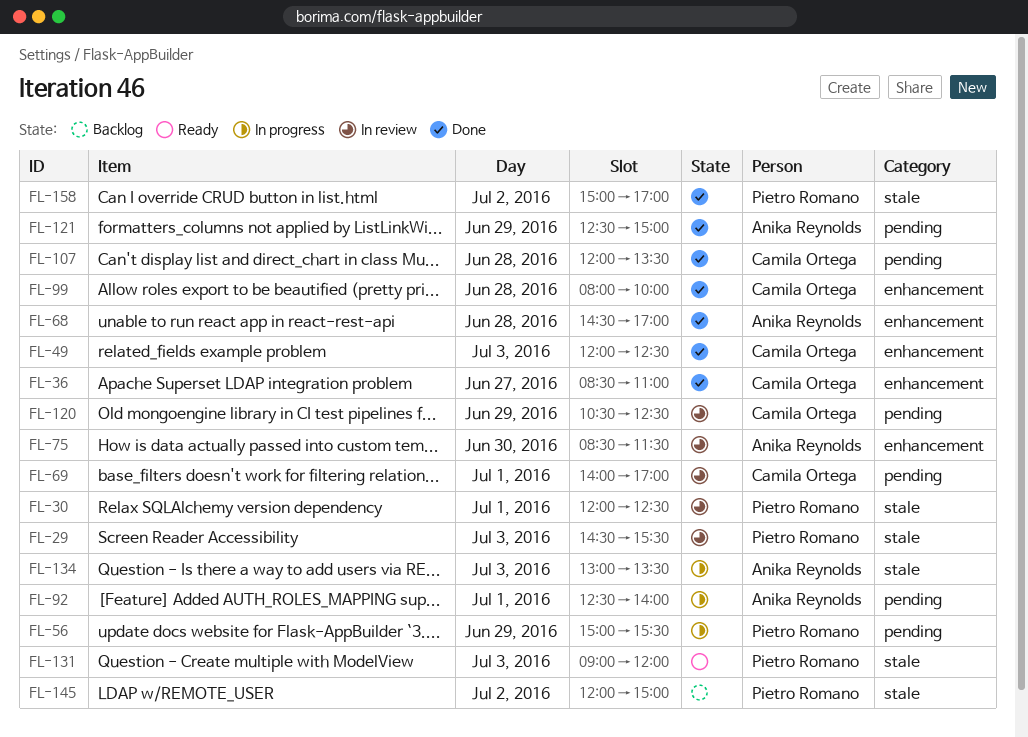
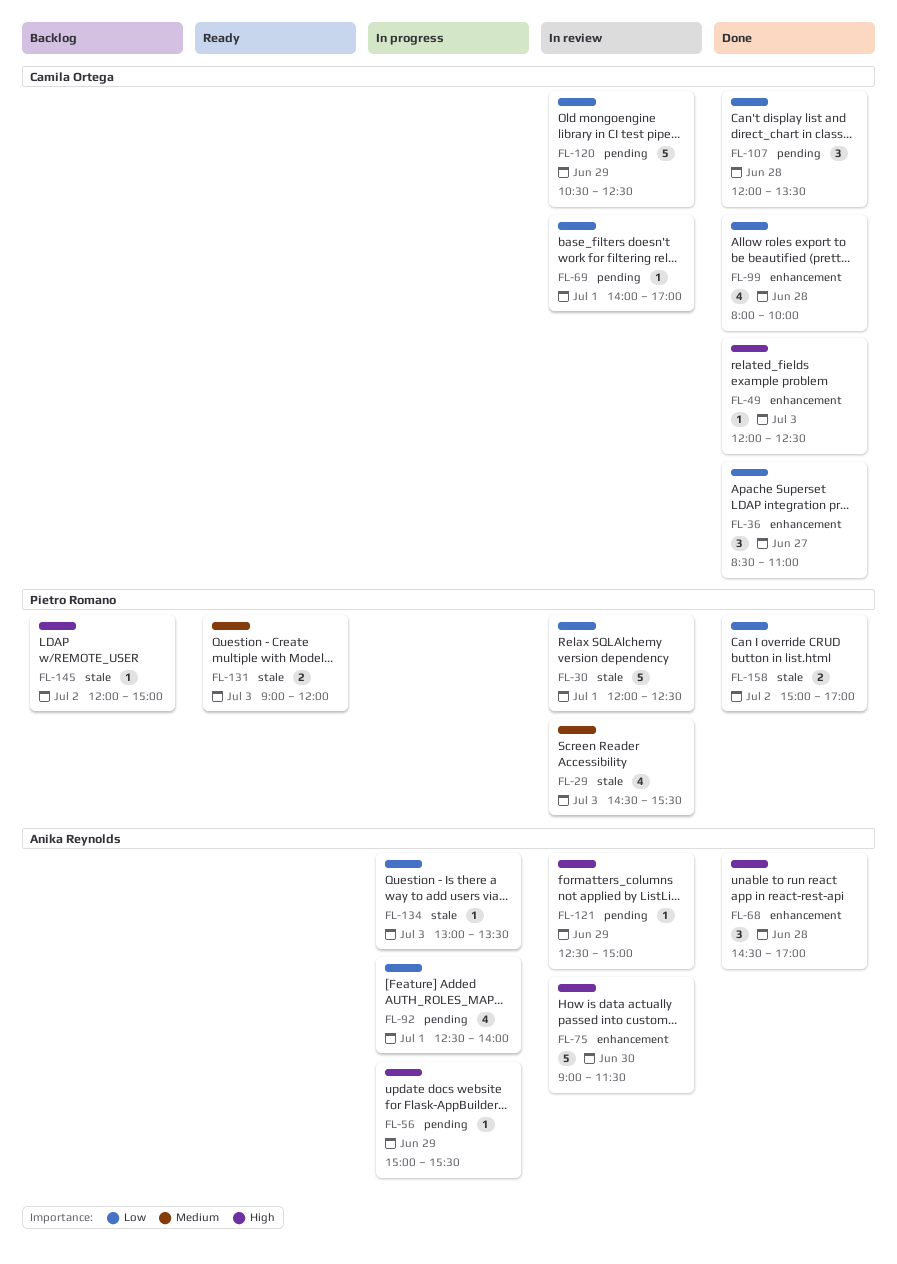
FL-56, owner: Pietro Romano -> Anika Reynolds
FL-75, begins: 08:30 -> 09:00
FL-121, status: Done -> In review

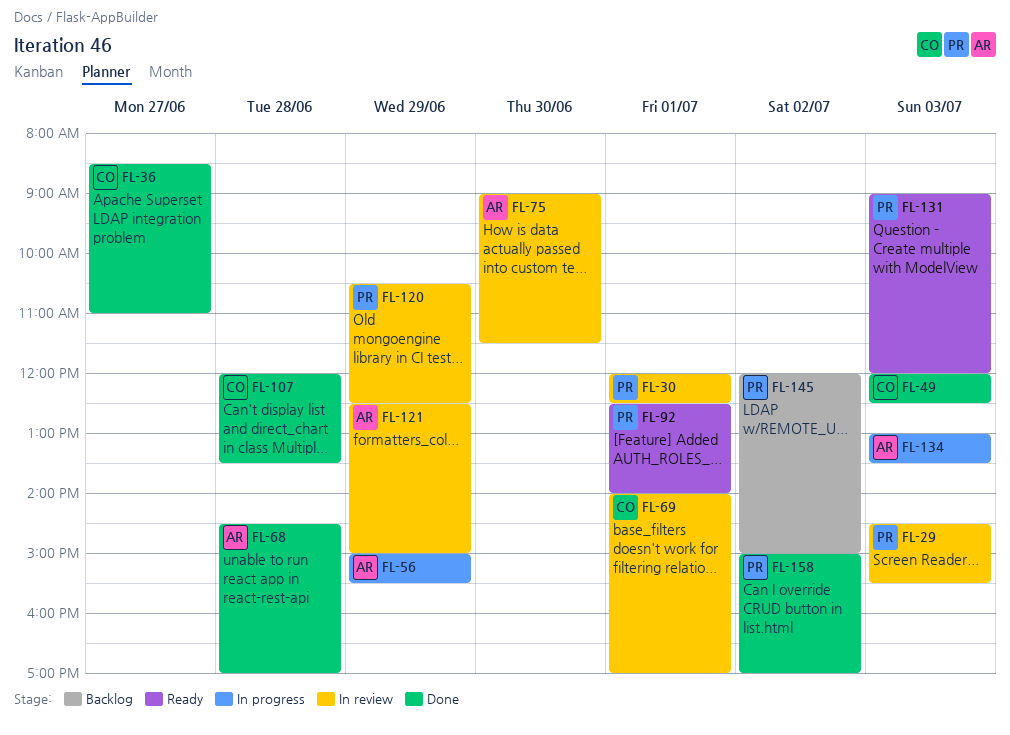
FL-92, status: In progress -> Ready
FL-92, owner: Anika Reynolds -> Pietro Romano
FL-99: present -> none
FL-120, owner: Camila Ortega -> Pietro Romano

